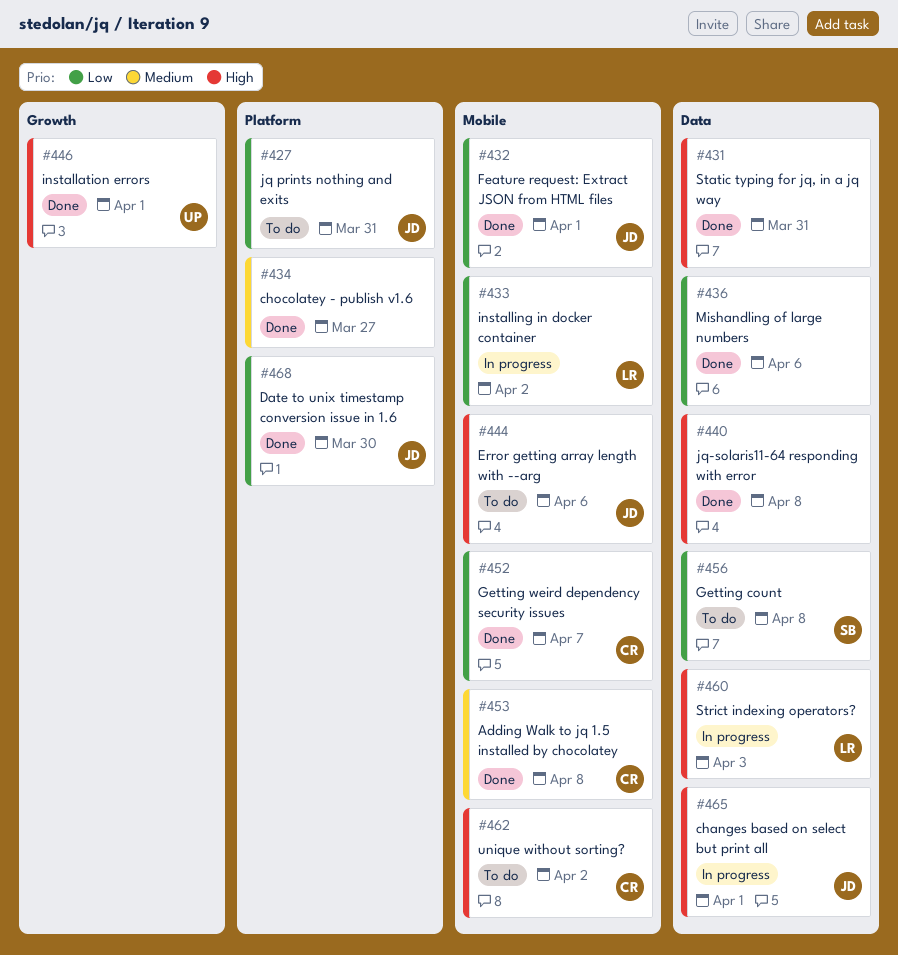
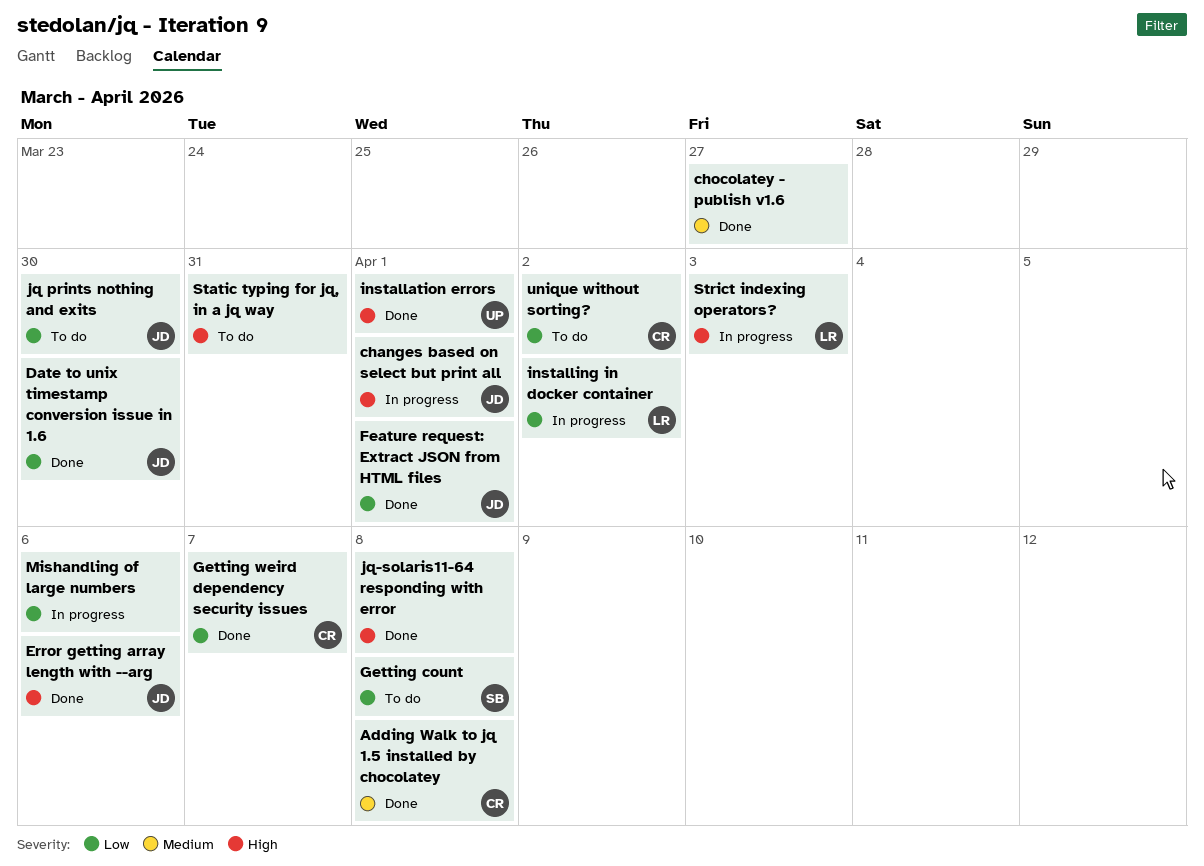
Error getting array length with --arg, status: To do -> Done
jq prints nothing and exits, due: Mar 31 -> Mar 30
Mishandling of large numbers, status: Done -> In progress
Static typing for jq, in a jq way, status: Done -> To do
unique without sorting?, priority: High -> Low

